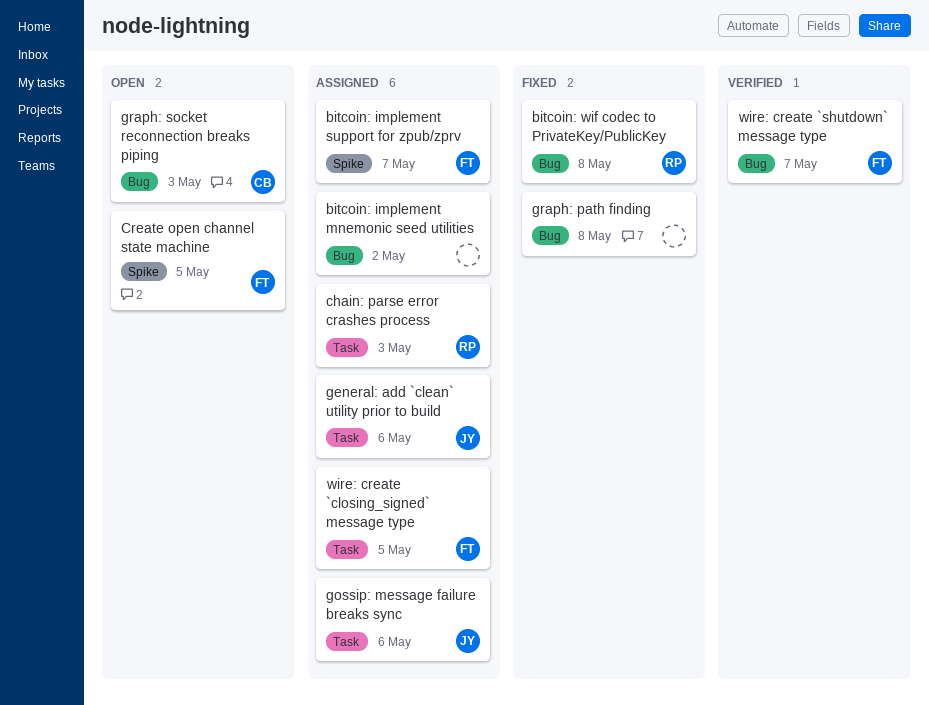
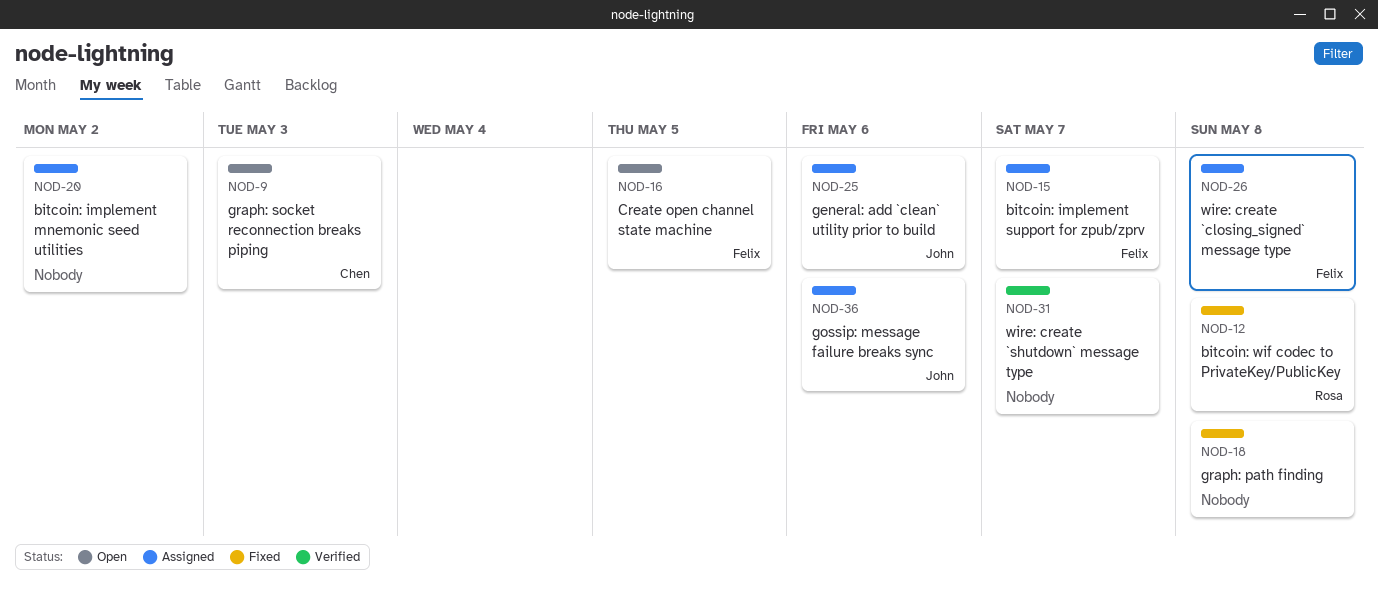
chain: parse error crashes process: present -> none
wire: create `closing_signed` message type, due: May 5 -> May 8
wire: create `shutdown` message type, owner: Felix -> none

